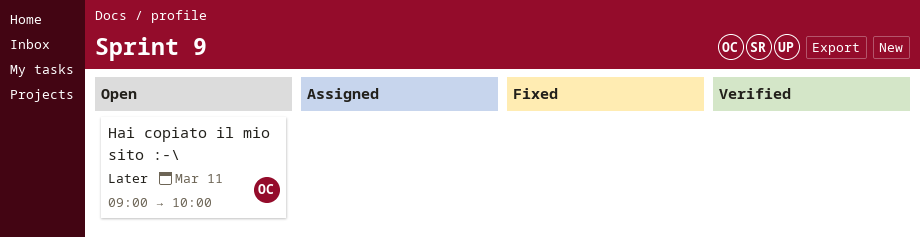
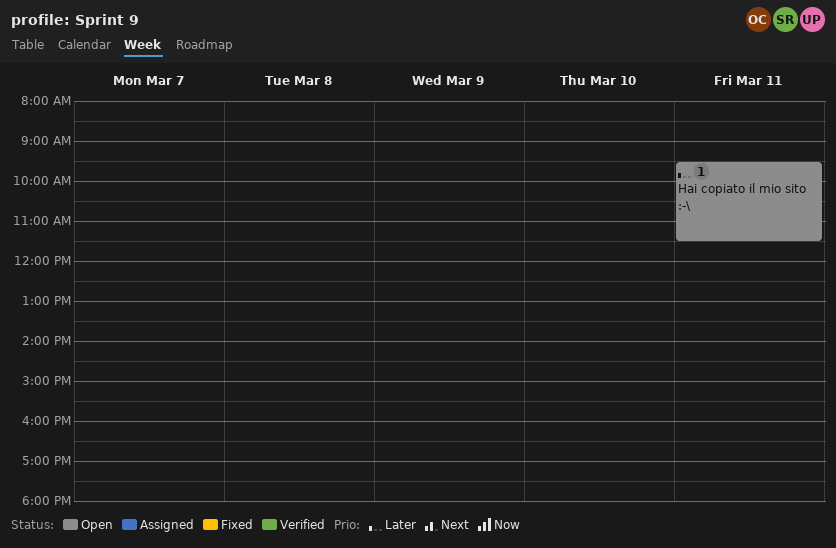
Hai copiato il mio sito :-\, begins: 09:00 -> 09:30
Hai copiato il mio sito :-\, ends: 10:00 -> 11:30

